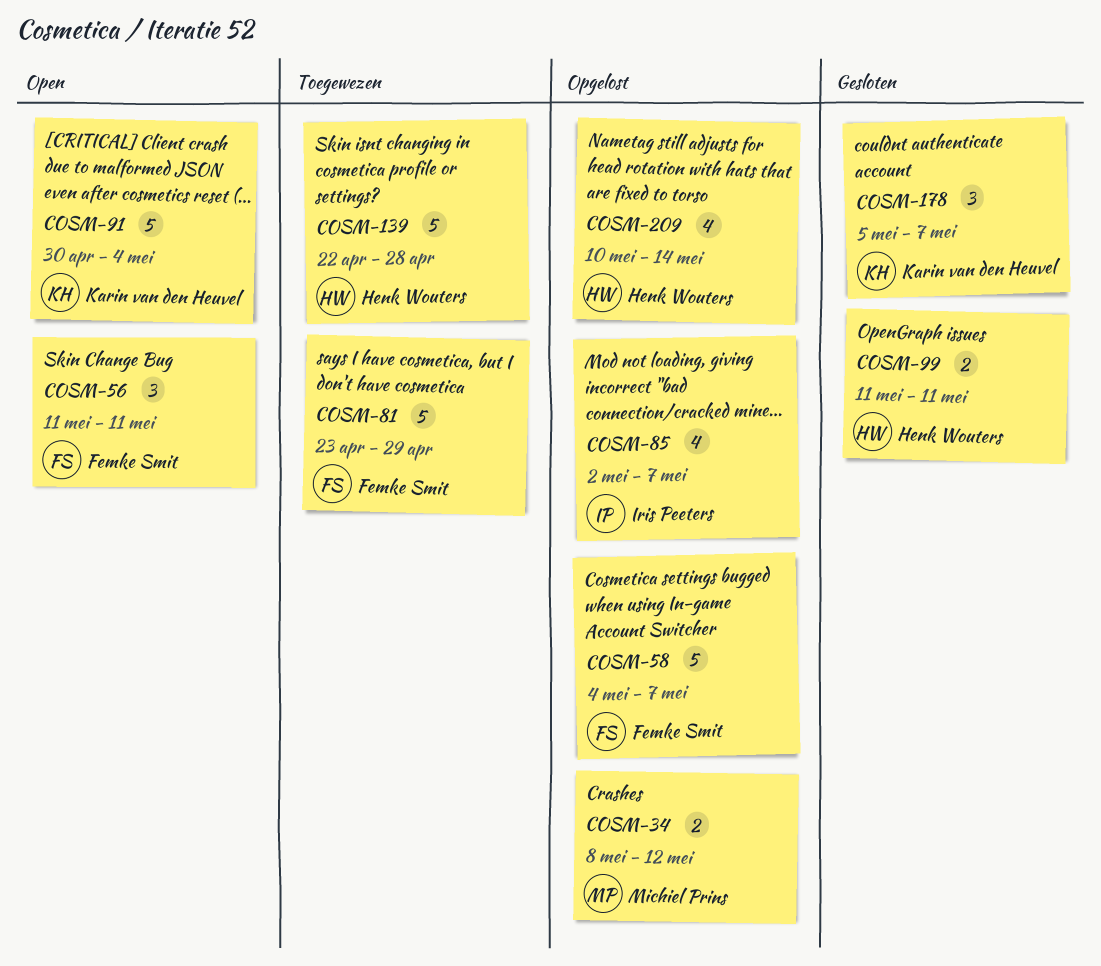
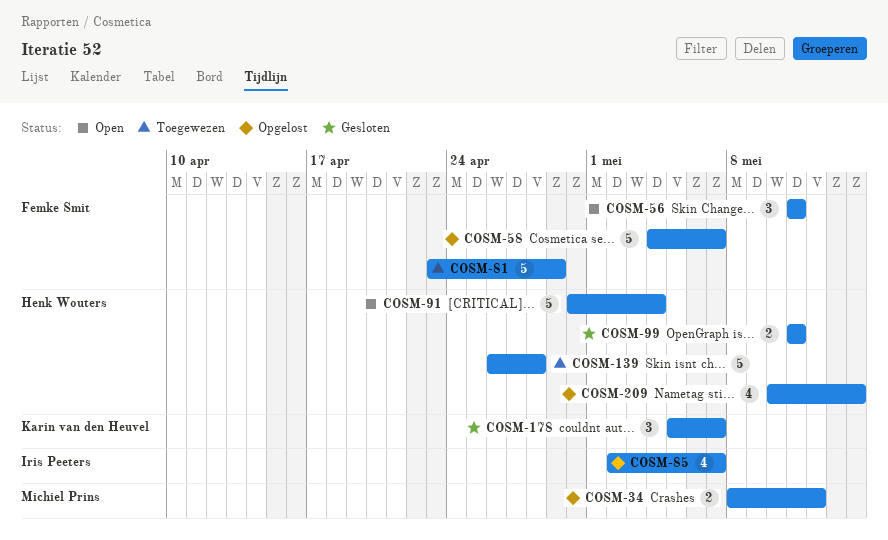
COSM-91, owner: Karin van den Heuvel -> Henk Wouters
COSM-139, start: Apr 22 -> Apr 26

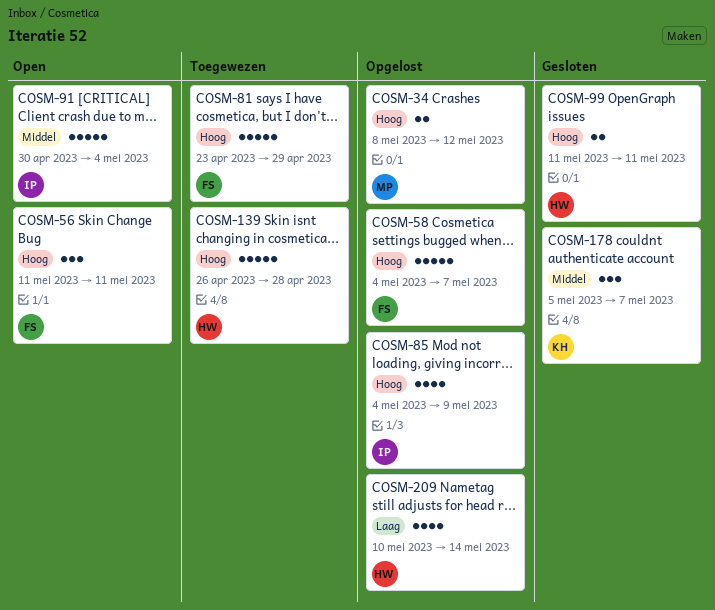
COSM-85, start: May 2 -> May 4
COSM-85, due: May 7 -> May 9
COSM-91, owner: Henk Wouters -> Iris Peeters

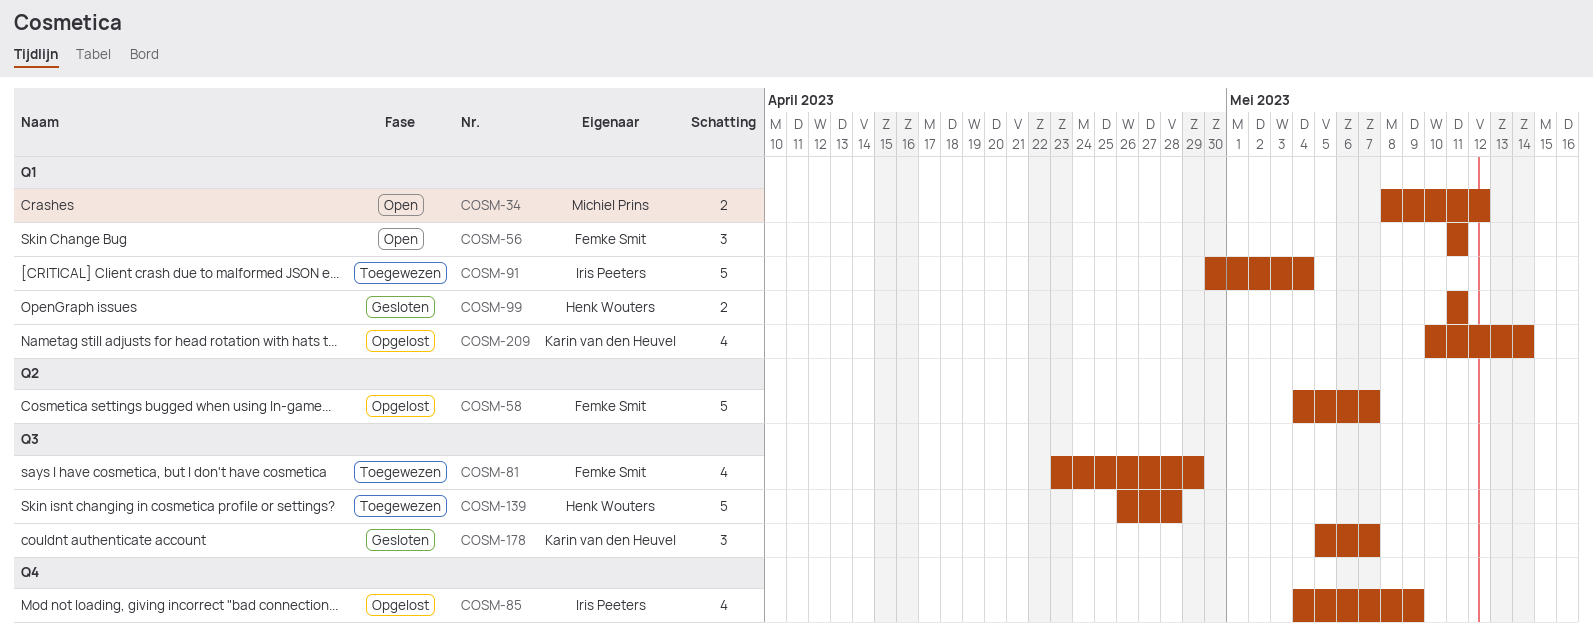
COSM-34, status: Opgelost -> Open
COSM-81, estimate: 5 -> 4
COSM-91, status: Open -> Toegewezen
COSM-209, owner: Henk Wouters -> Karin van den Heuvel

